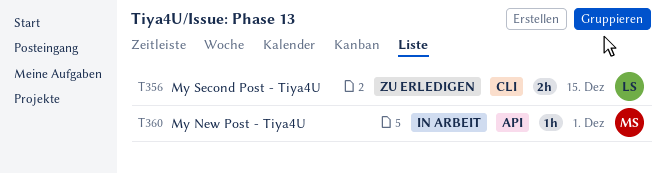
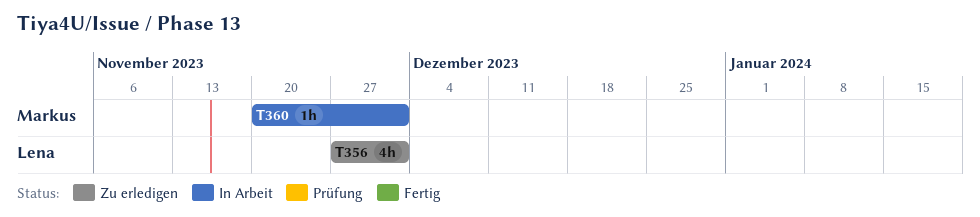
T356, estimate: 2h -> 4h
T356, due: Dec 15 -> Dec 1

